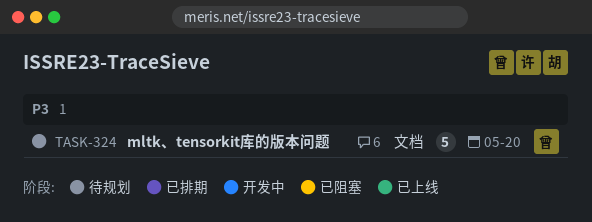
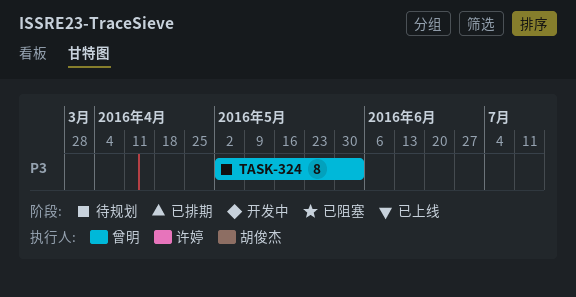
TASK-324, estimate: 5 -> 8
TASK-324, due: May 20 -> Jun 3

